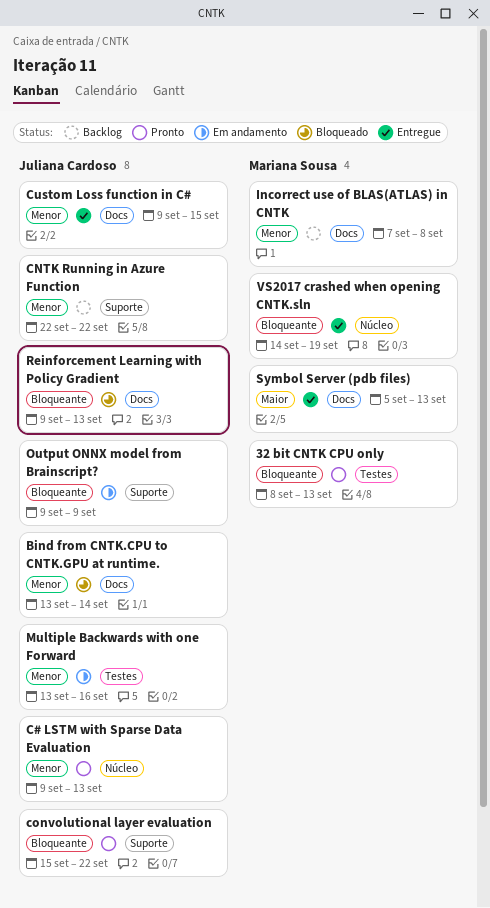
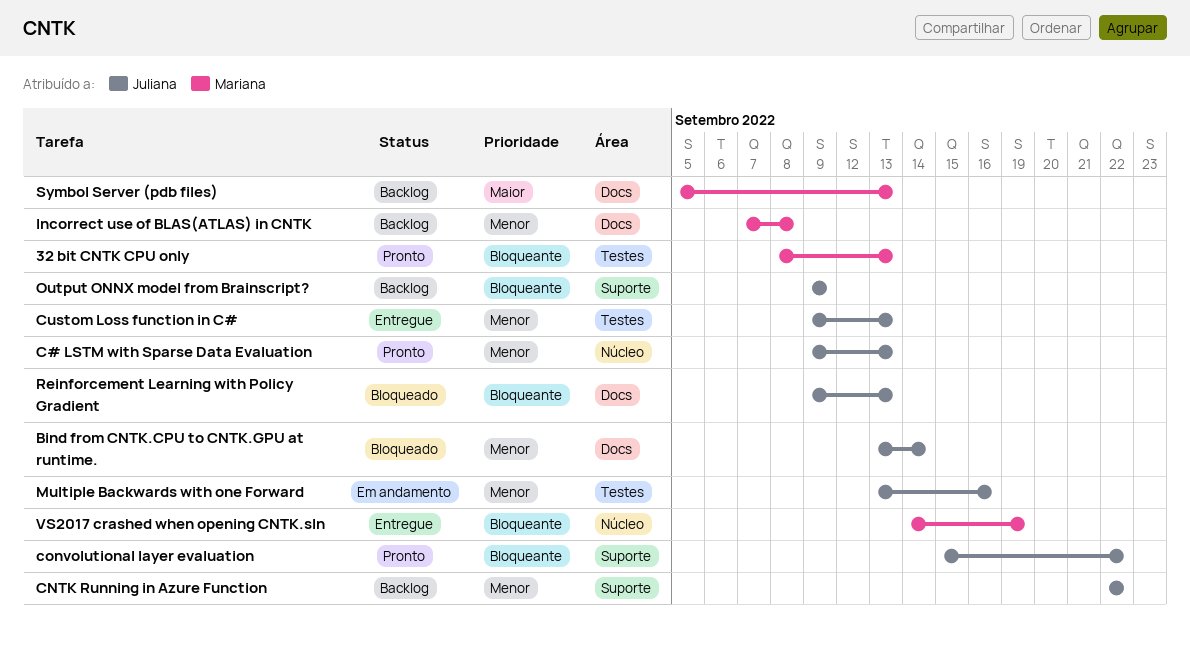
Custom Loss function in C#, label: Docs -> Testes
Custom Loss function in C#, due: Sep 15 -> Sep 13
Output ONNX model from Brainscript?, status: Em andamento -> Backlog
Symbol Server (pdb files), status: Entregue -> Backlog

